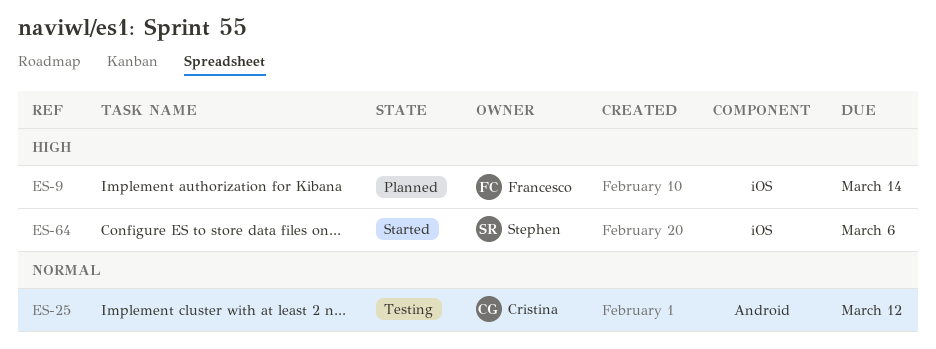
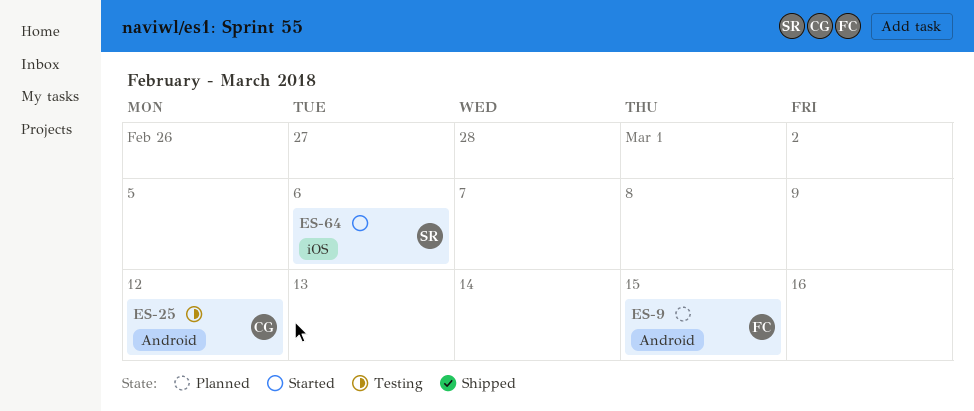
ES-9, label: iOS -> Android
ES-9, due: Mar 14 -> Mar 15

